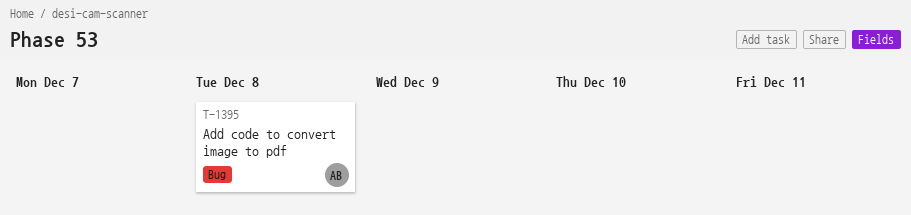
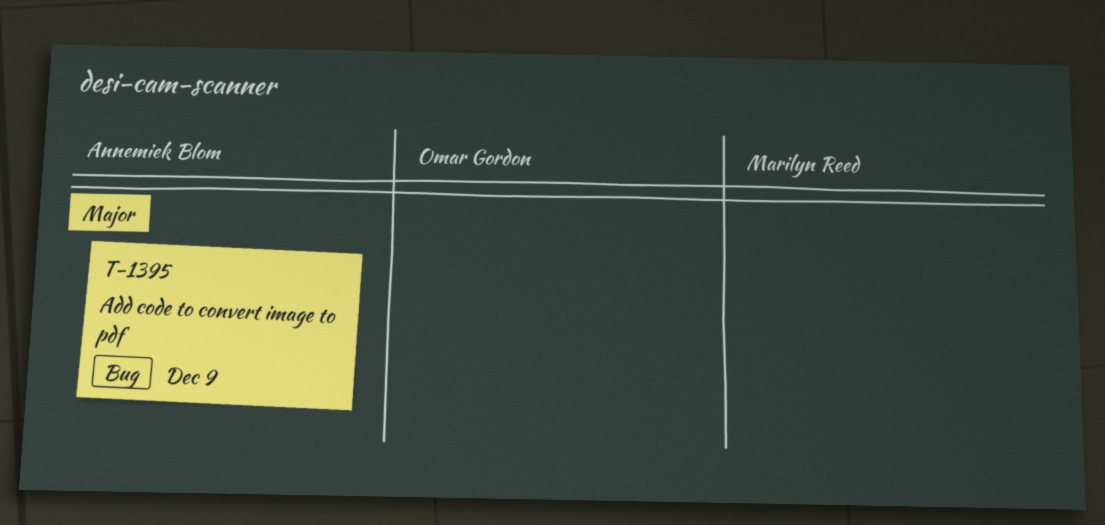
T-1395, due: Dec 8 -> Dec 9

